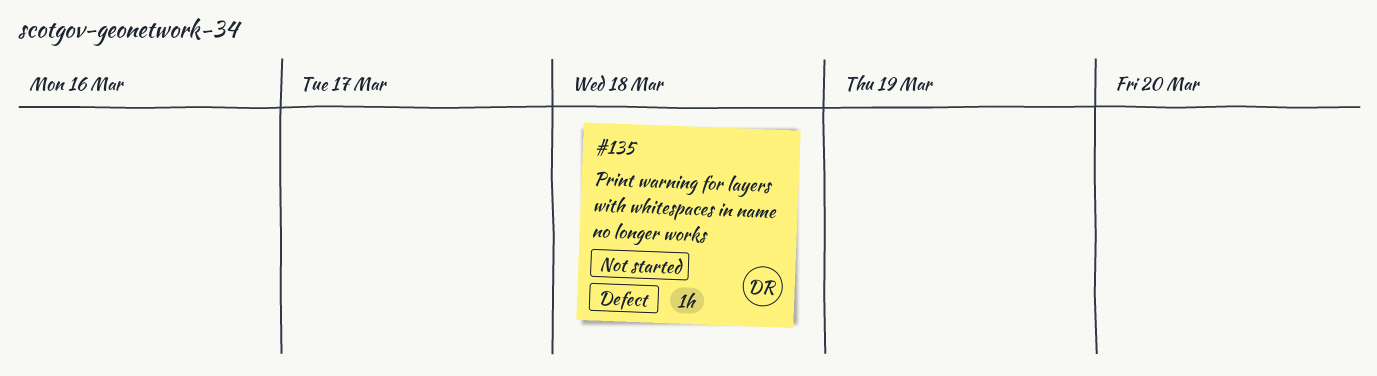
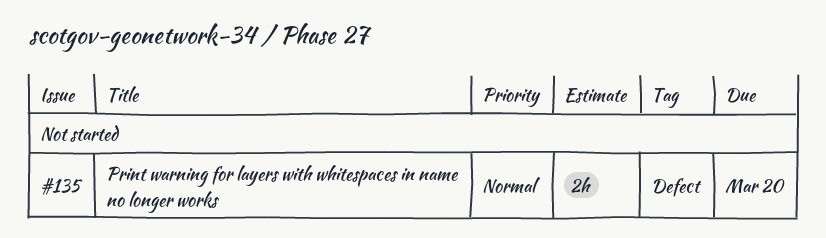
#135, estimate: 1h -> 2h
#135, due: Mar 18 -> Mar 20

